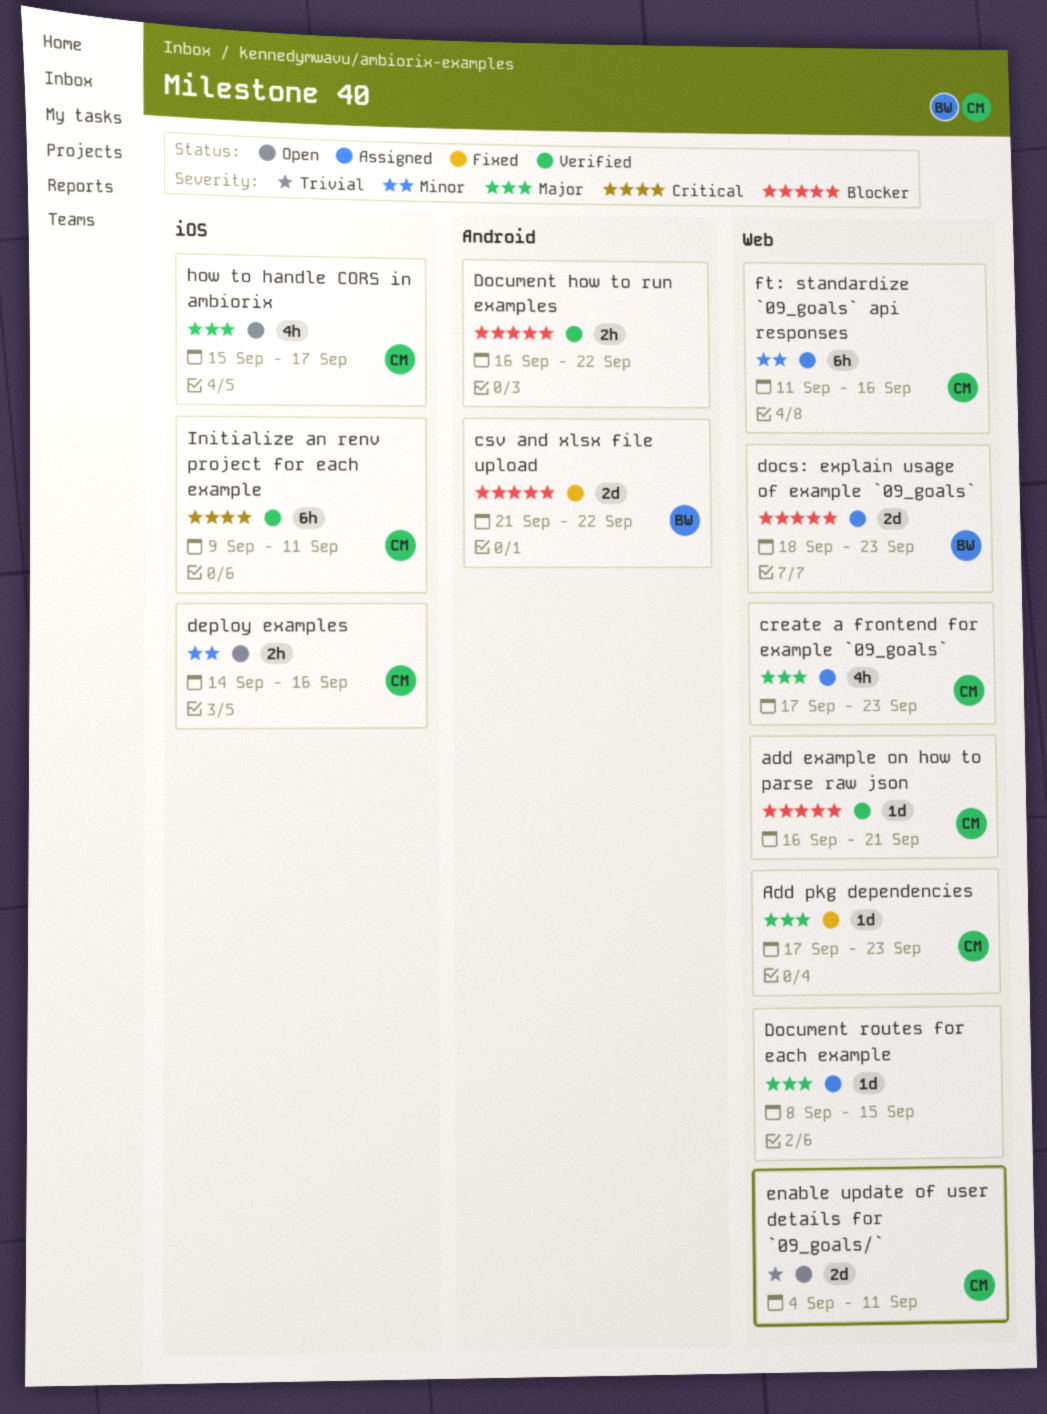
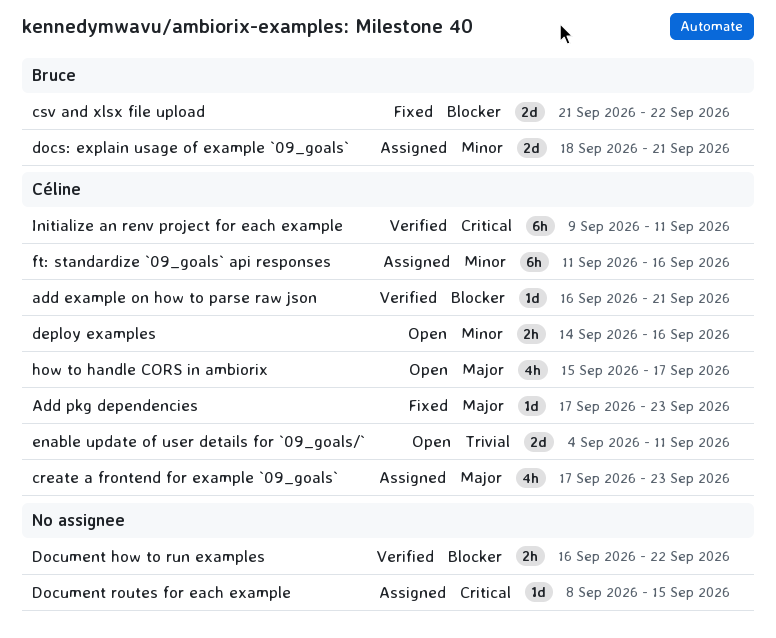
docs: explain usage of example `09_goals`, priority: Blocker -> Minor
docs: explain usage of example `09_goals`, due: Sep 23 -> Sep 21
Document routes for each example, priority: Major -> Critical

